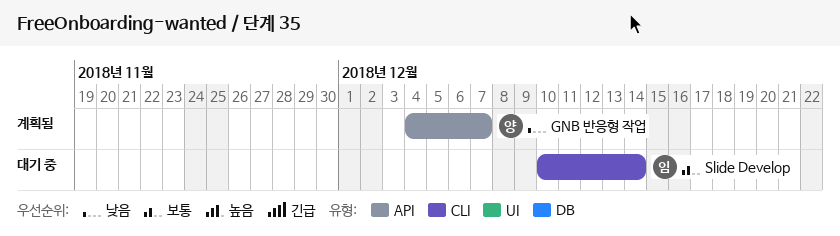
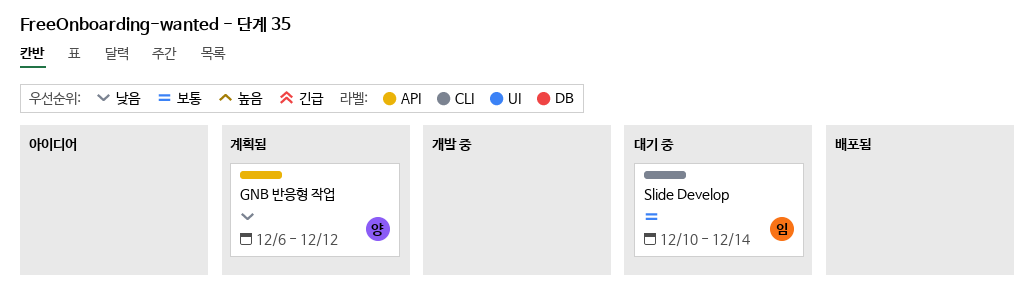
GNB 반응형 작업, start: Dec 4 -> Dec 6
GNB 반응형 작업, due: Dec 7 -> Dec 12

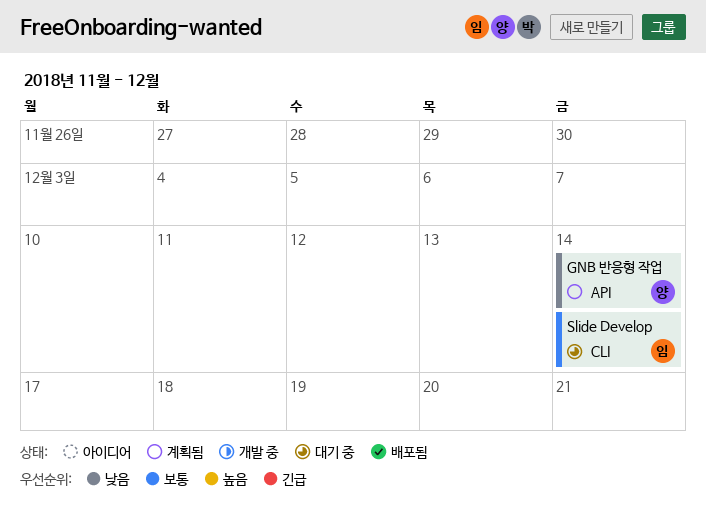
GNB 반응형 작업, due: Dec 12 -> Dec 14

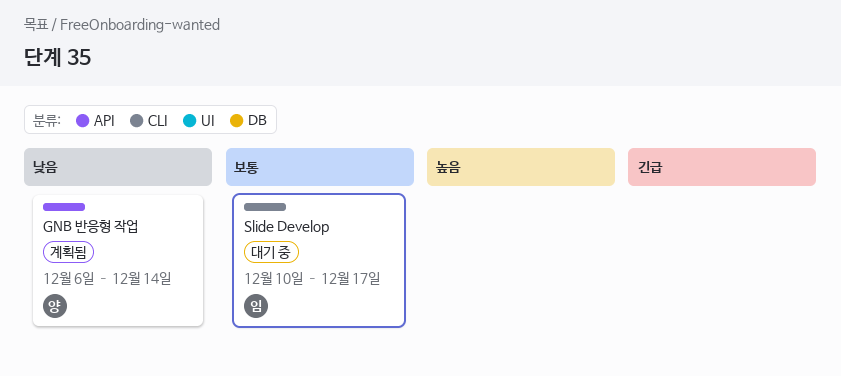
Slide Develop, due: Dec 14 -> Dec 17

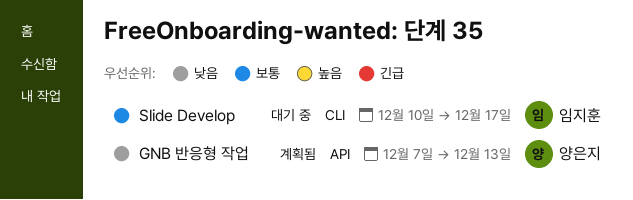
GNB 반응형 작업, start: Dec 6 -> Dec 7
GNB 반응형 작업, due: Dec 14 -> Dec 13

